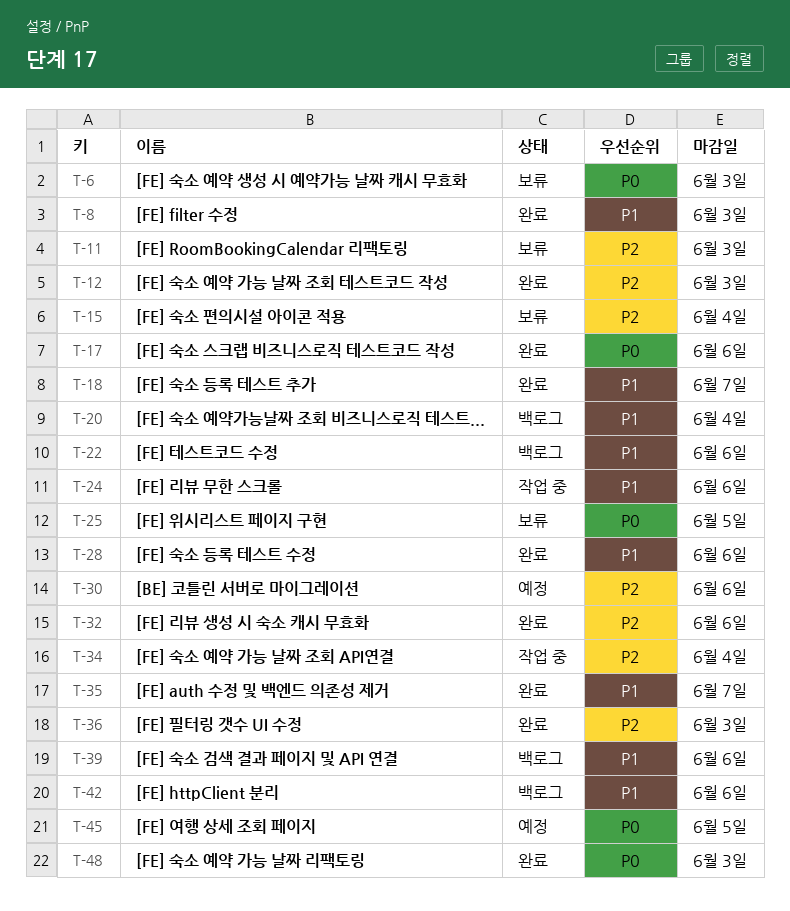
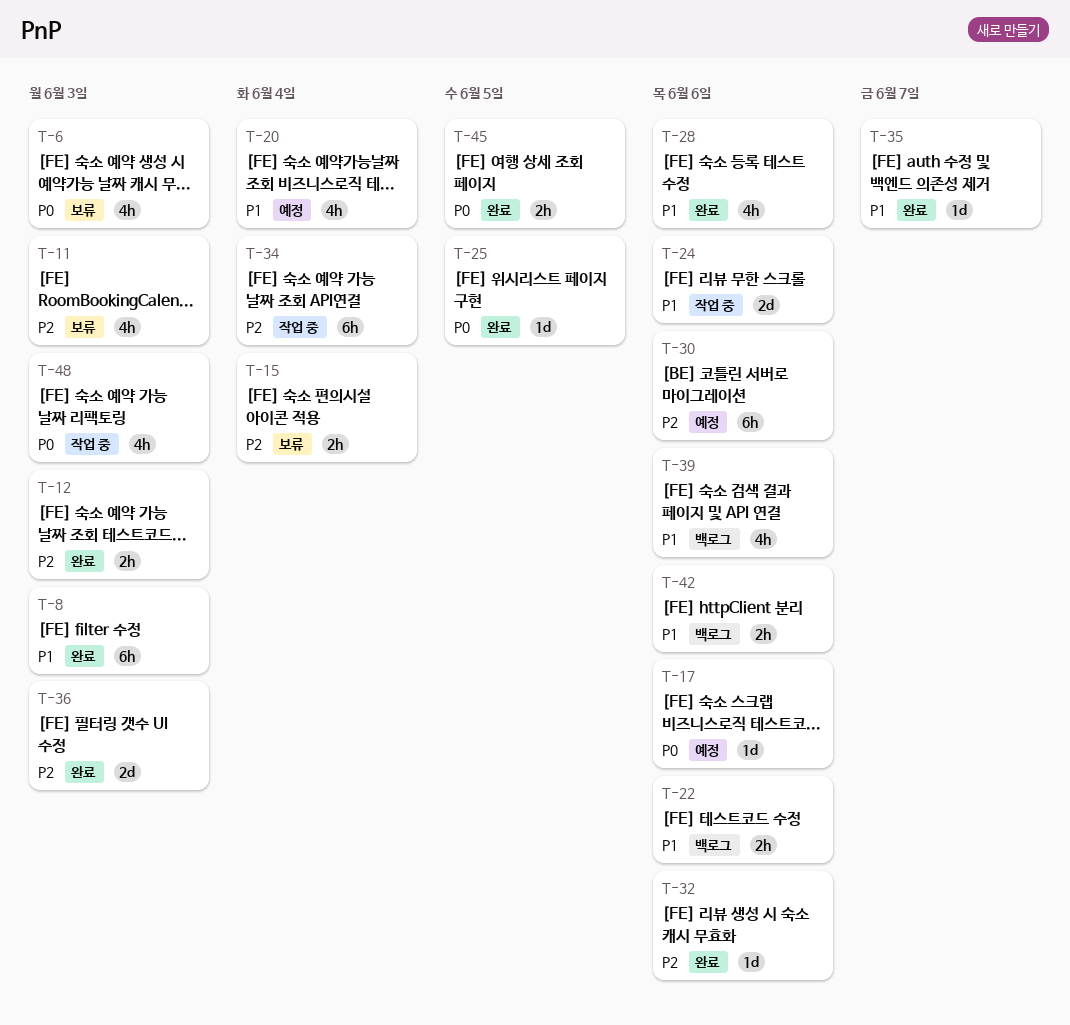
T-17, status: 완료 -> 예정
T-18: present -> none
T-20, status: 백로그 -> 예정
T-25, status: 보류 -> 완료
T-45, status: 예정 -> 완료
T-48, status: 완료 -> 작업 중

